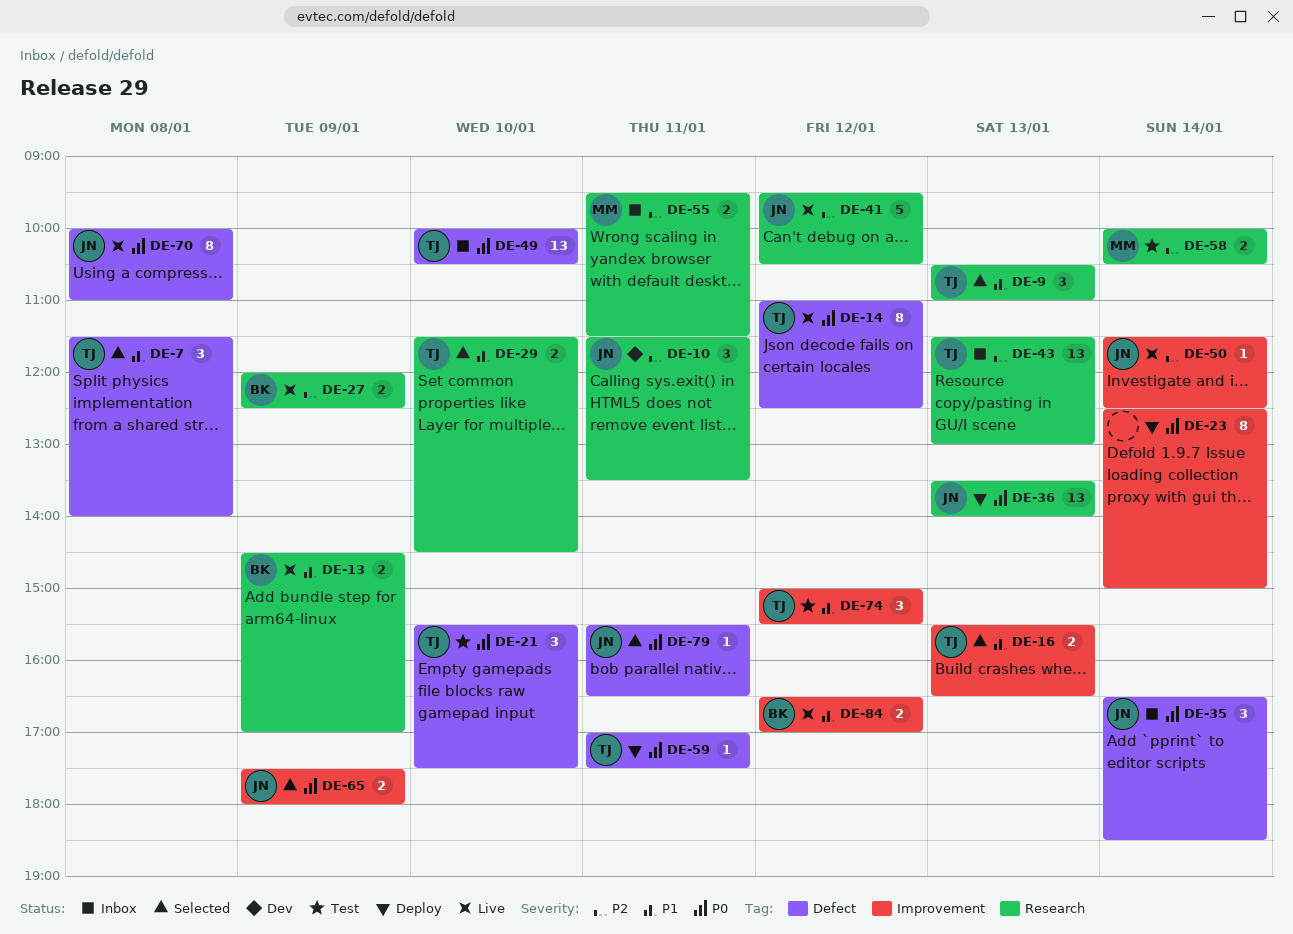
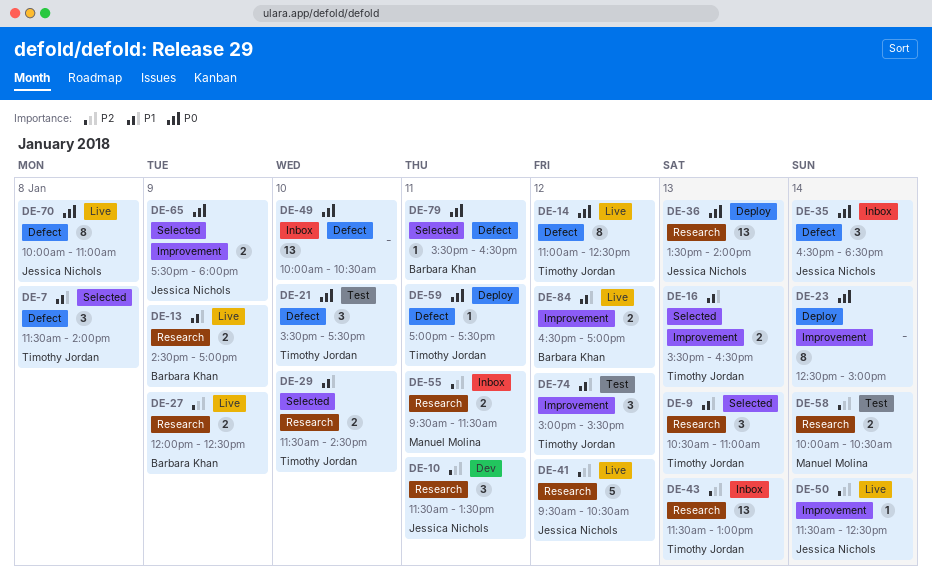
DE-49, owner: Timothy Jordan -> none
DE-79, owner: Jessica Nichols -> Barbara Khan

